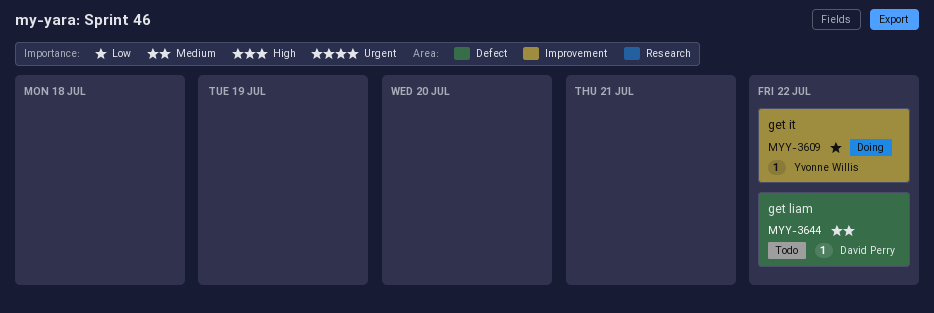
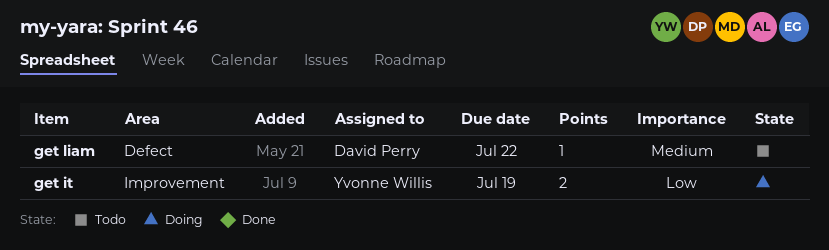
get it, estimate: 1 -> 2
get it, due: Jul 22 -> Jul 19

